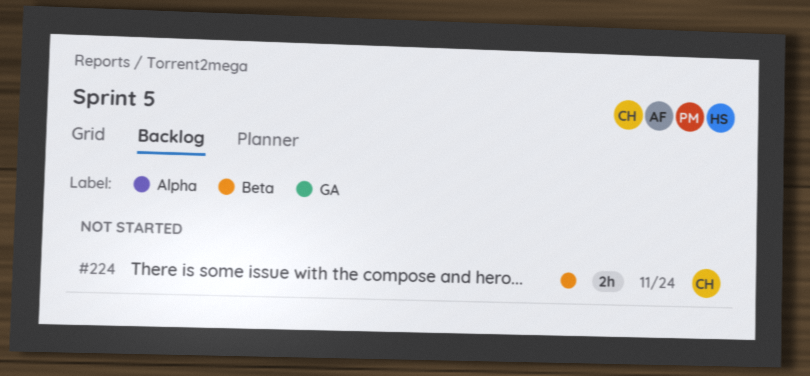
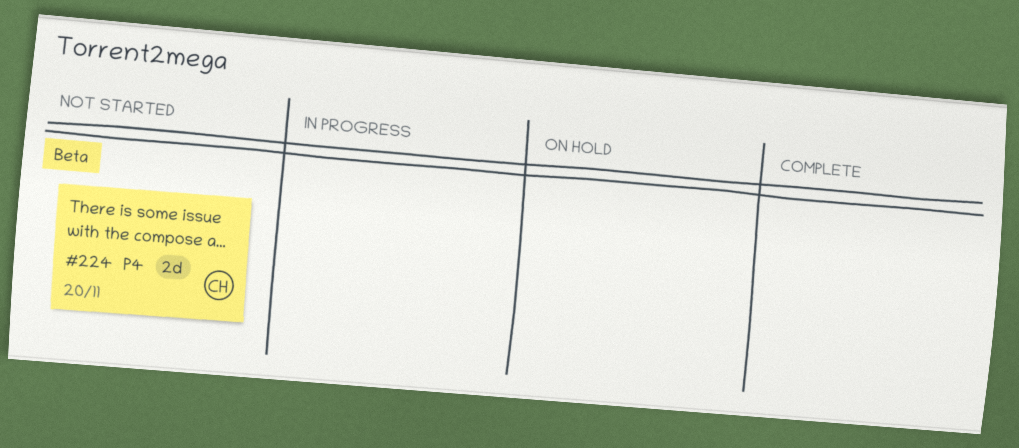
#224, estimate: 2h -> 2d
#224, due: Nov 24 -> Nov 20

